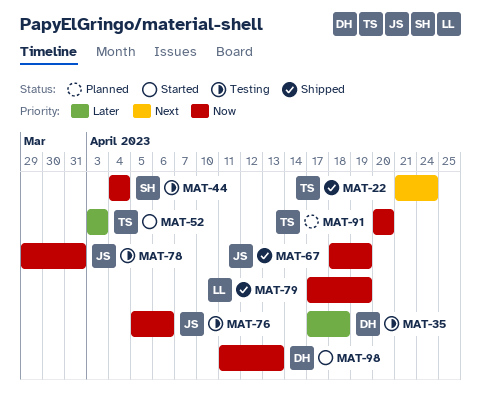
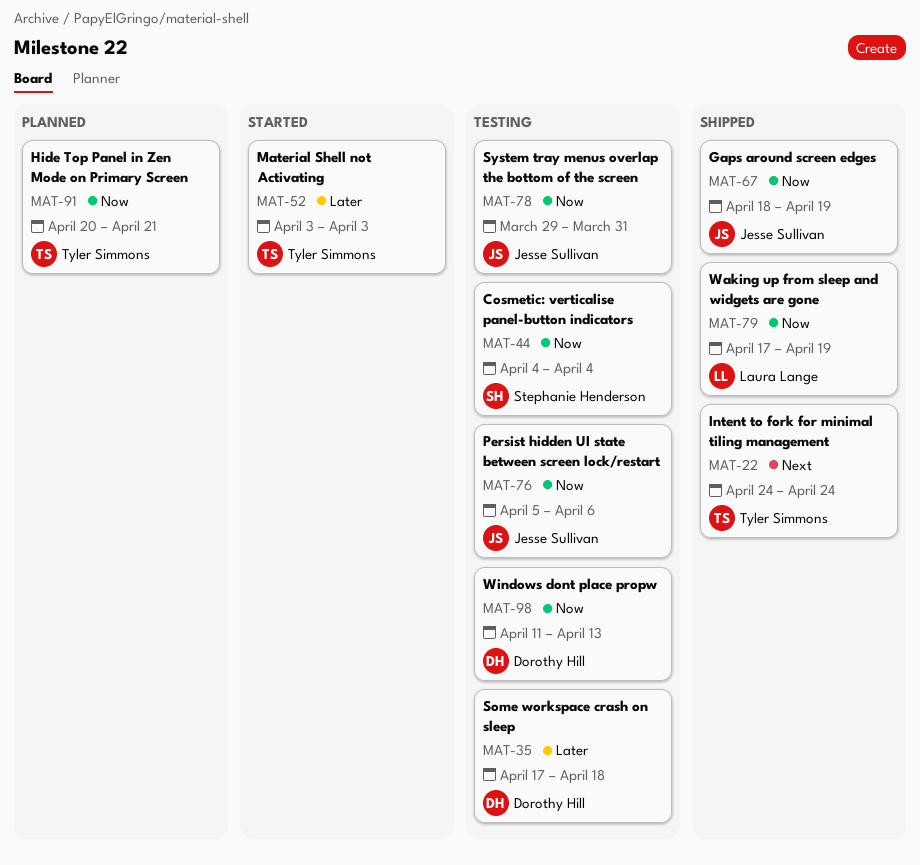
MAT-22, start: Apr 21 -> Apr 24
MAT-91, due: Apr 20 -> Apr 21
MAT-98, status: Started -> Testing

